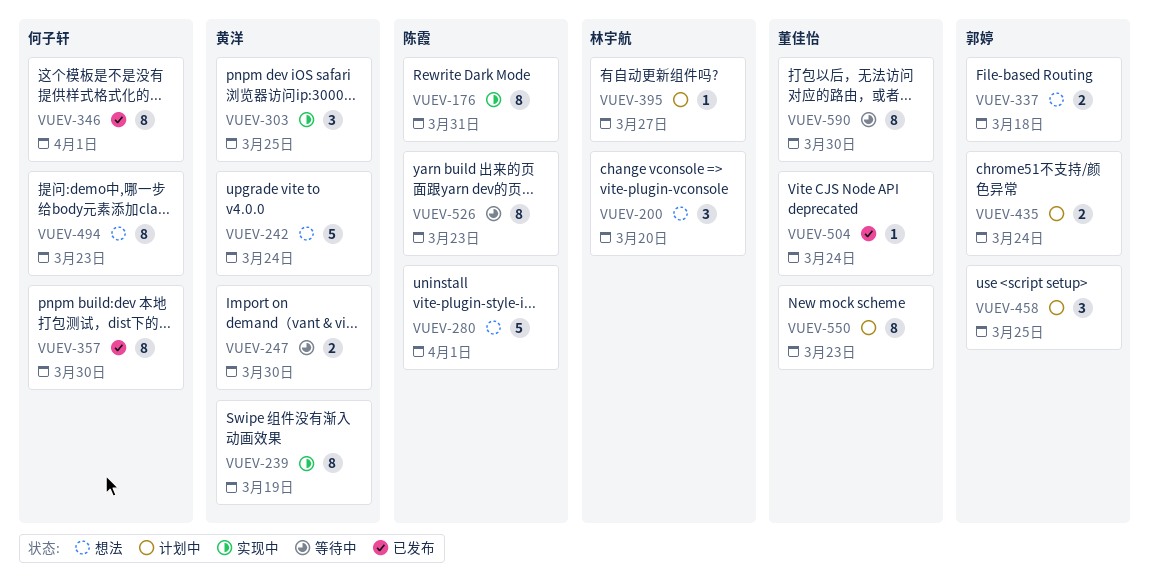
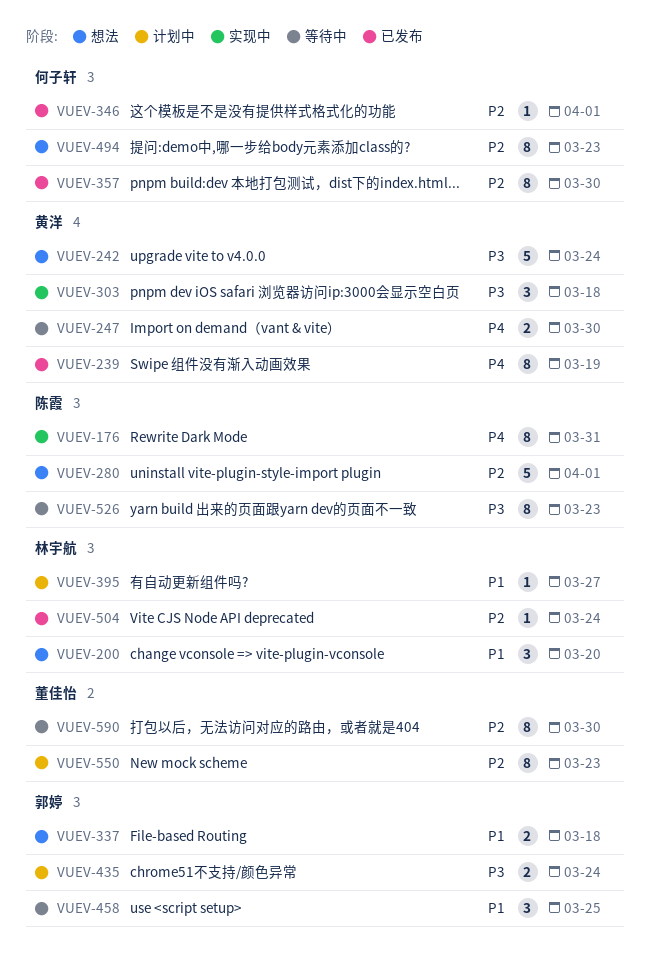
VUEV-239, status: 实现中 -> 已发布
VUEV-303, due: Mar 25 -> Mar 18
VUEV-346, estimate: 8 -> 1
VUEV-458, status: 计划中 -> 等待中
VUEV-504, owner: 董佳怡 -> 林宇航

